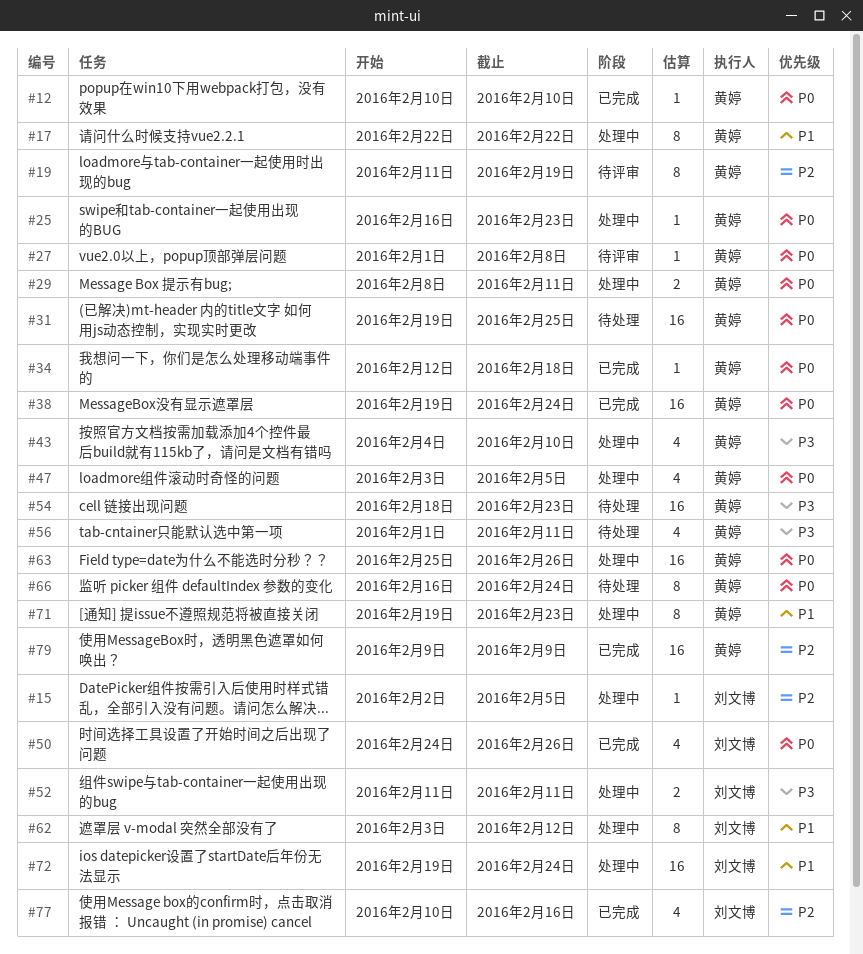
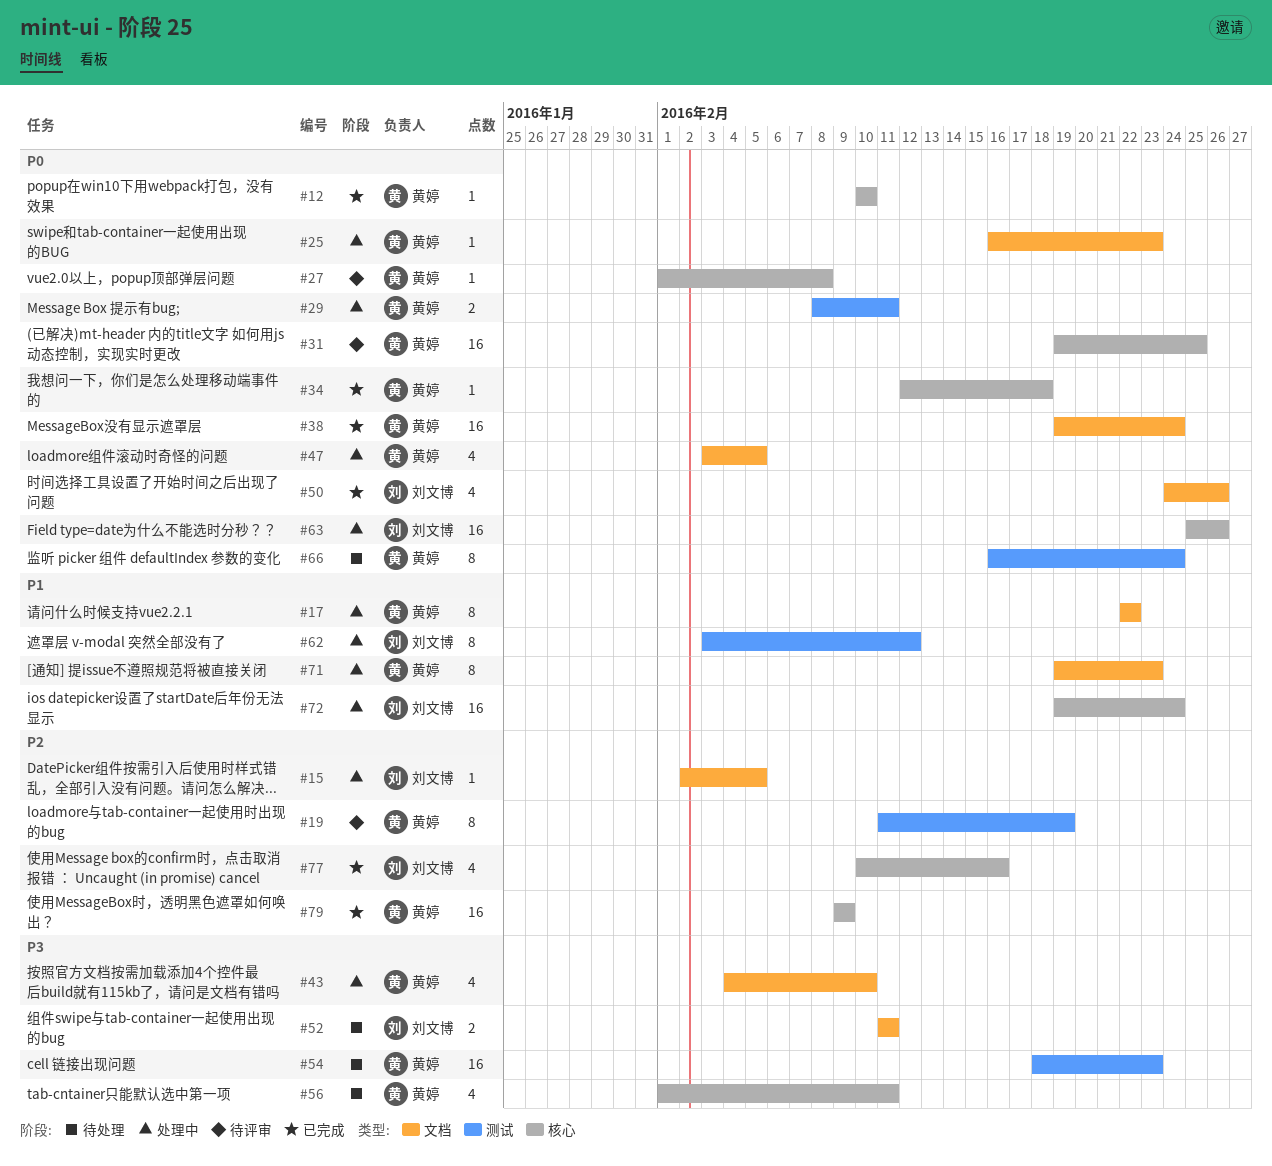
#31, status: 待处理 -> 待评审
#52, status: 处理中 -> 待处理
#63, owner: 黄婷 -> 刘文博

